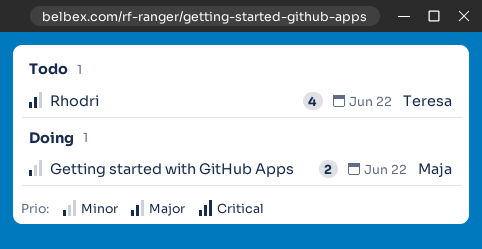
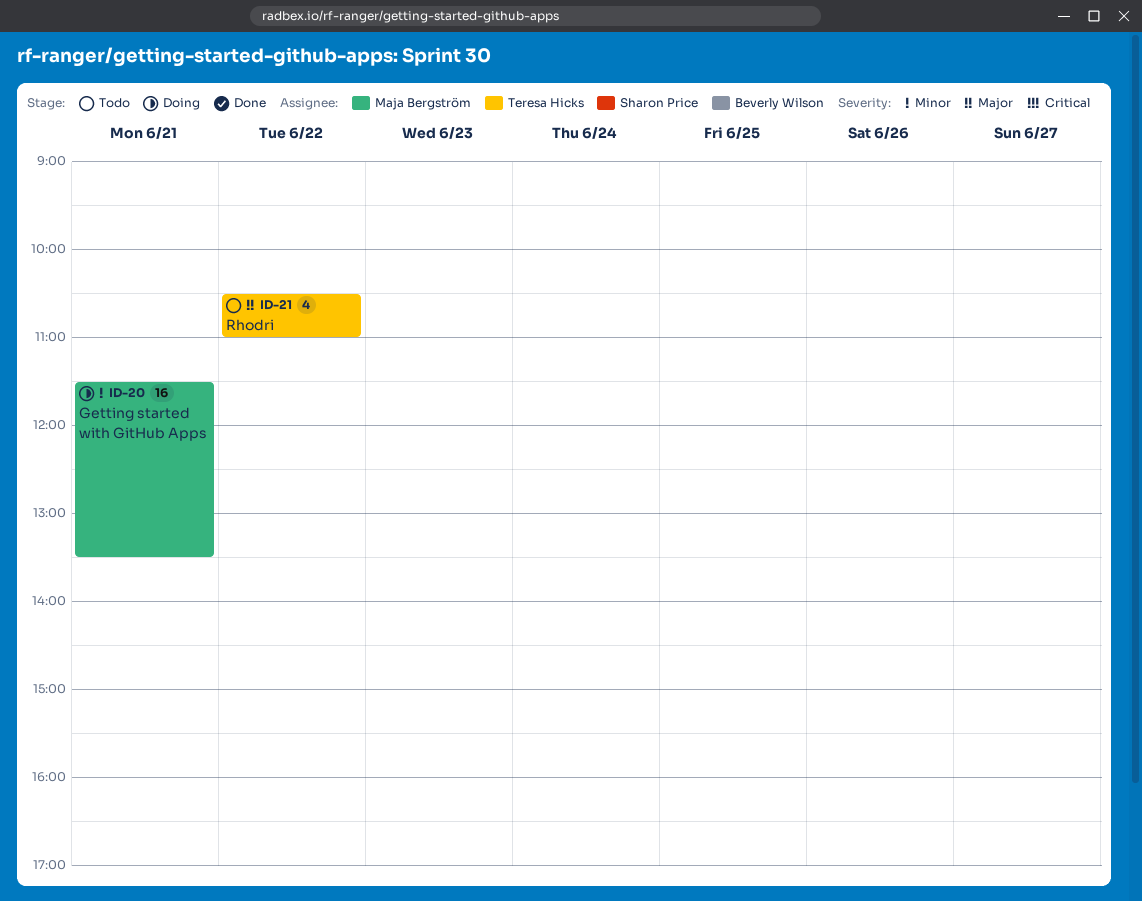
Getting started with GitHub Apps, estimate: 2 -> 16
Getting started with GitHub Apps, day: Jun 22 -> Jun 21

